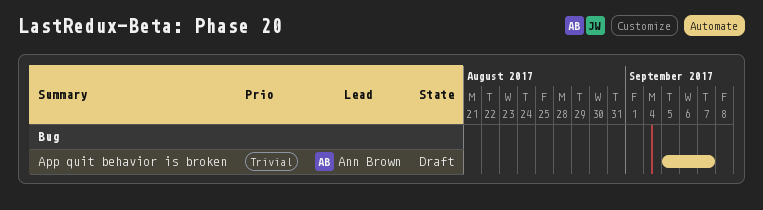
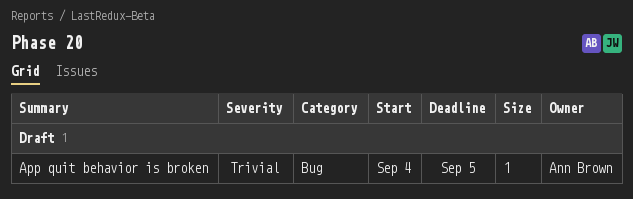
App quit behavior is broken, start: Sep 5 -> Sep 4
App quit behavior is broken, due: Sep 7 -> Sep 5

